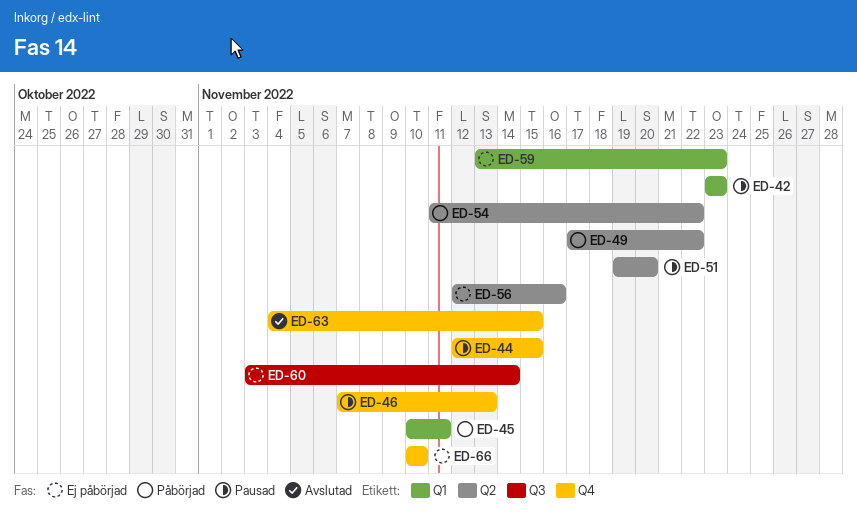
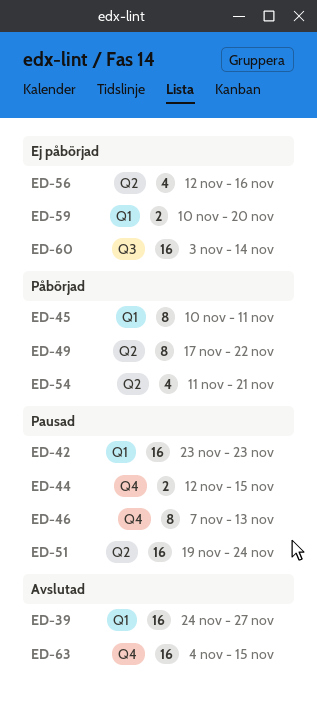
ED-39: none -> present
ED-51, due: Nov 20 -> Nov 24
ED-54, due: Nov 22 -> Nov 21
ED-59, start: Nov 13 -> Nov 10
ED-59, due: Nov 23 -> Nov 20
ED-66: present -> none

